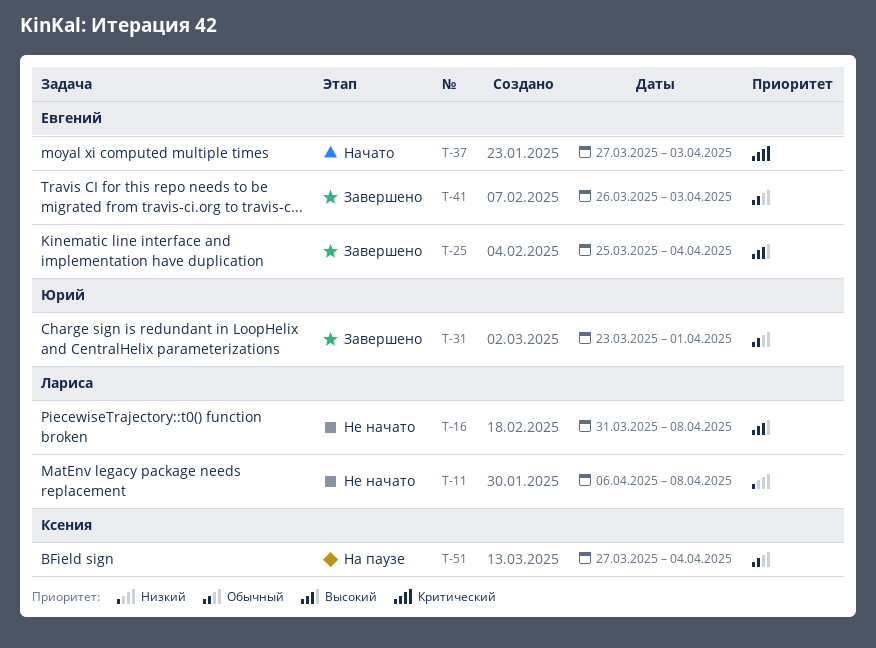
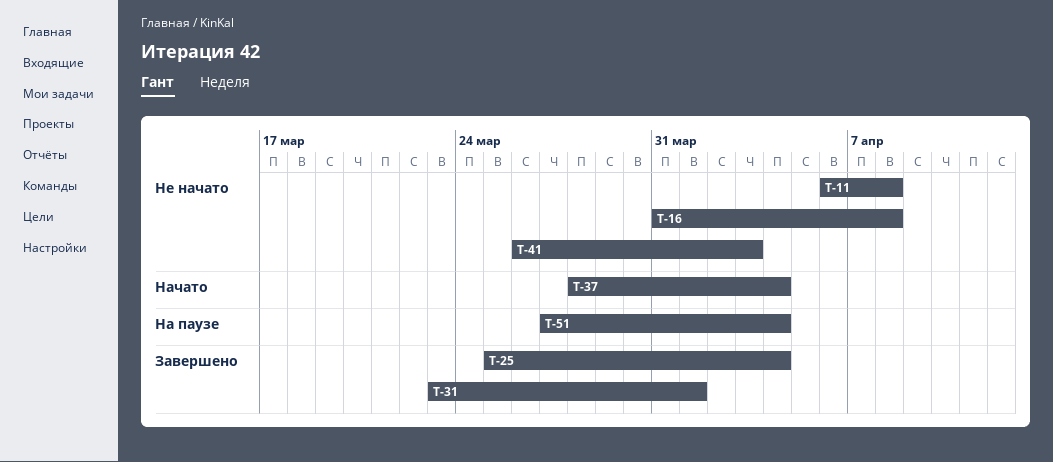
T-37, start: Mar 27 -> Mar 28
T-37, due: Apr 3 -> Apr 4
T-41, status: Завершено -> Не начато

